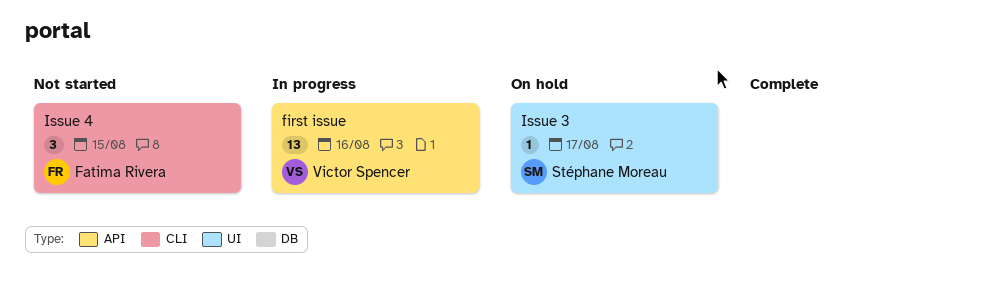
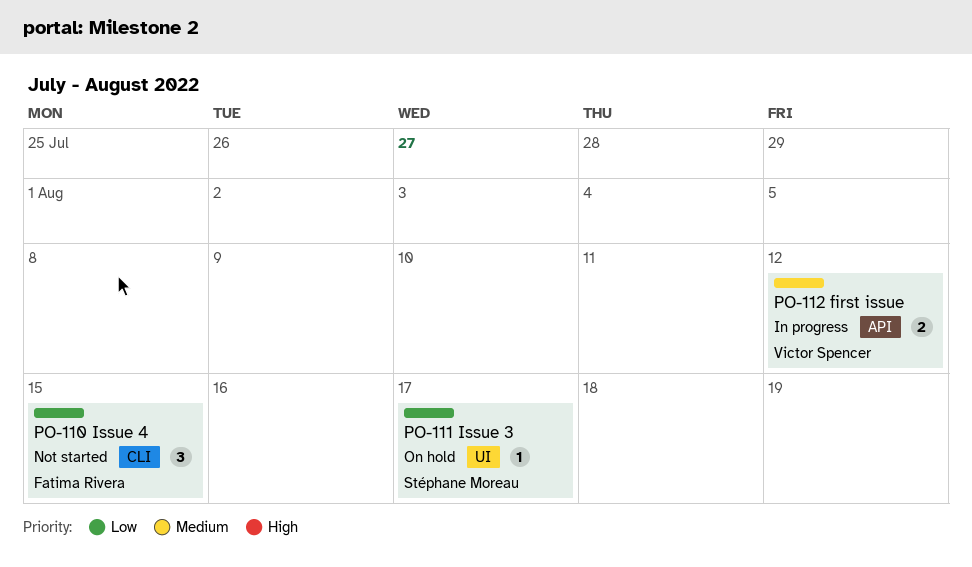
first issue, estimate: 13 -> 2
first issue, due: Aug 16 -> Aug 12

